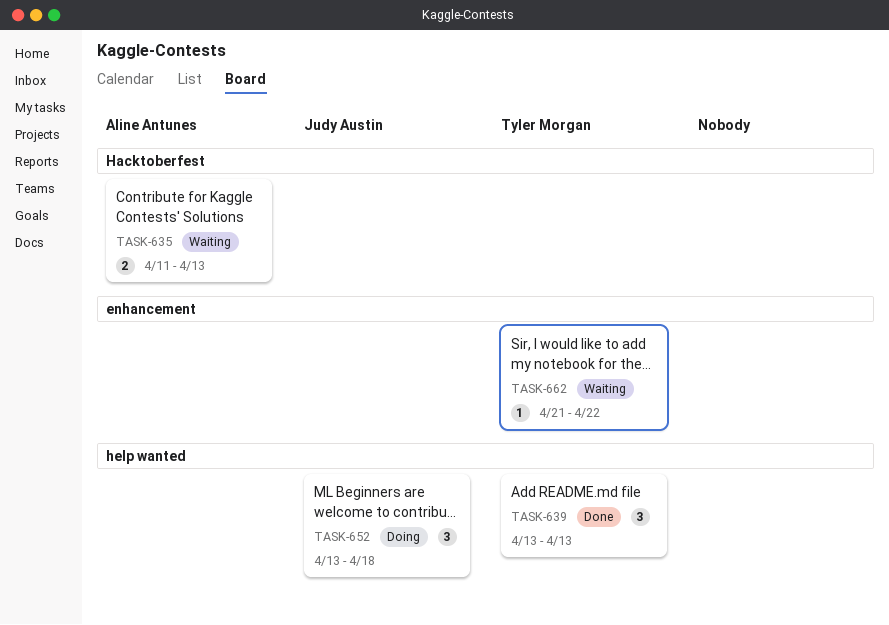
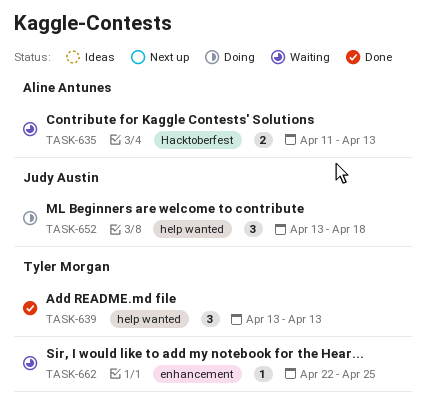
TASK-662, start: Apr 21 -> Apr 22
TASK-662, due: Apr 22 -> Apr 25

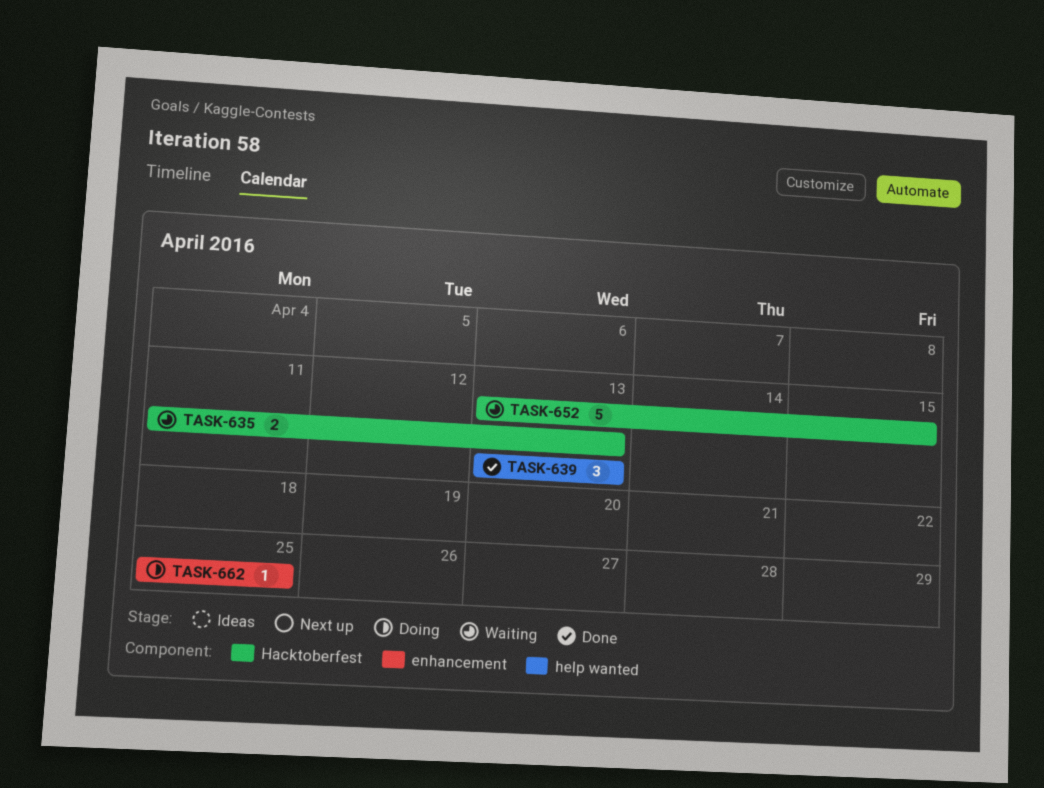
TASK-652, status: Doing -> Waiting
TASK-652, label: help wanted -> Hacktoberfest
TASK-652, estimate: 3 -> 5
TASK-652, due: Apr 18 -> Apr 15
TASK-662, status: Waiting -> Doing
TASK-662, start: Apr 22 -> Apr 25

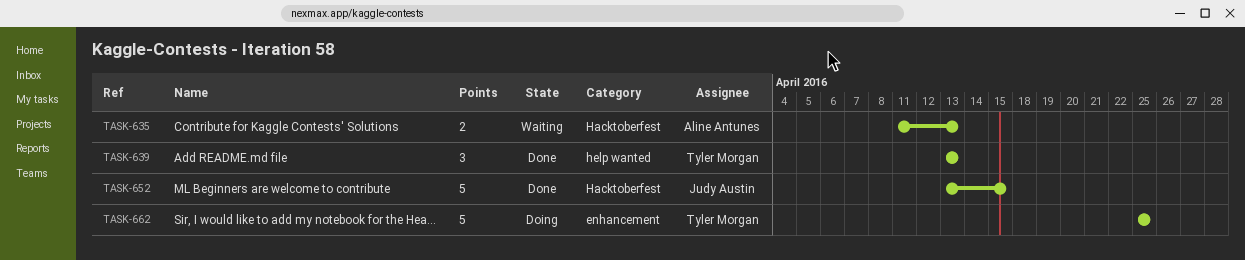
TASK-652, status: Waiting -> Done
TASK-662, estimate: 1 -> 5

